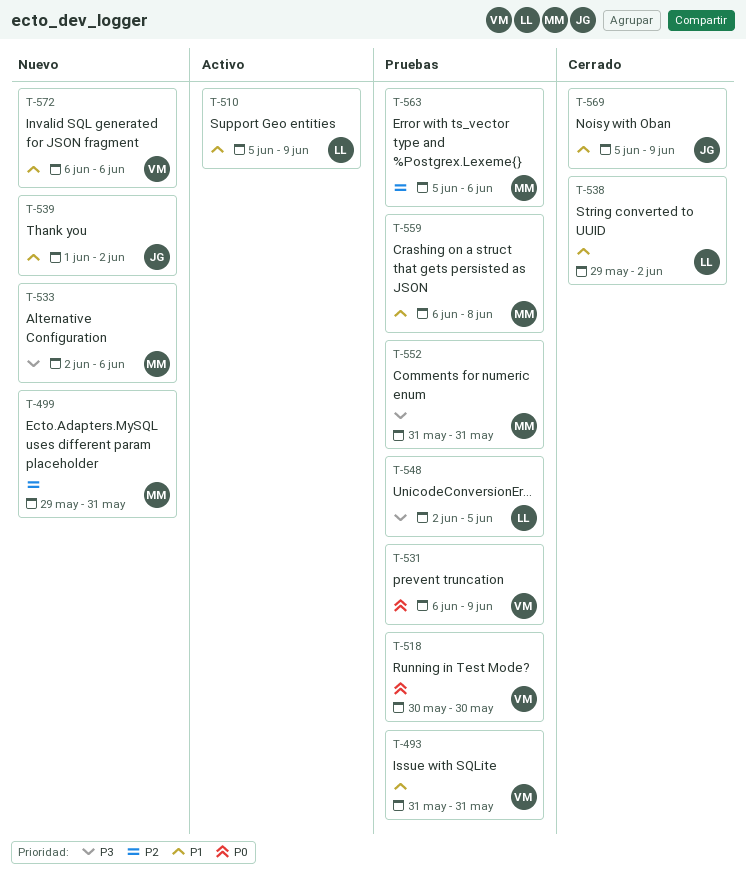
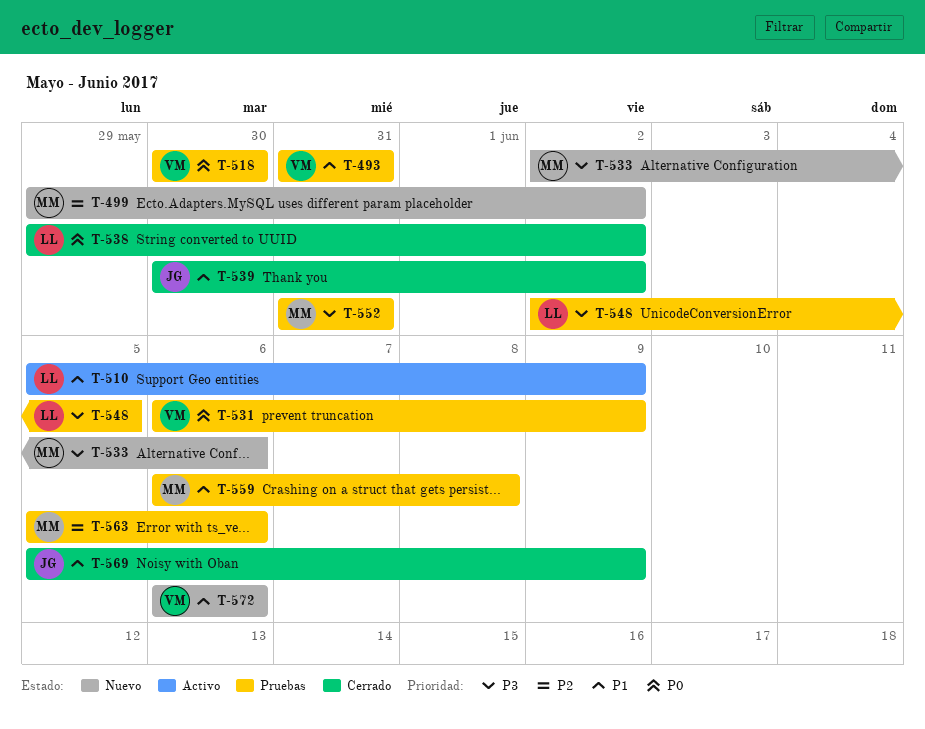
T-499, due: May 31 -> Jun 2
T-538, priority: P1 -> P0
T-539, status: Nuevo -> Cerrado
T-539, start: Jun 1 -> May 30

